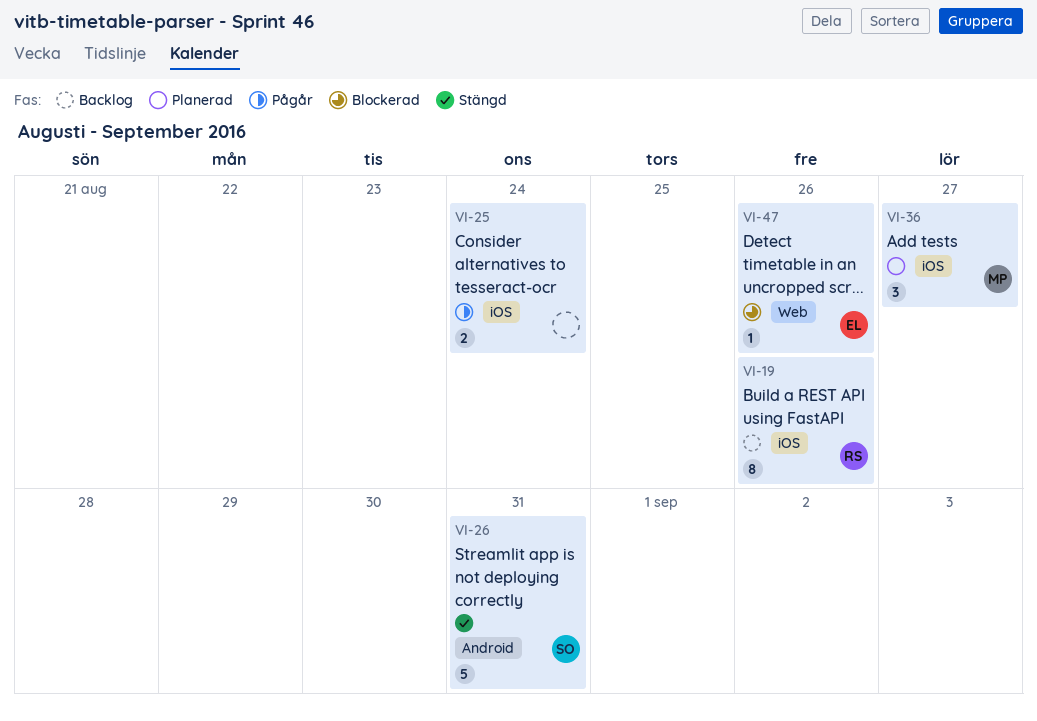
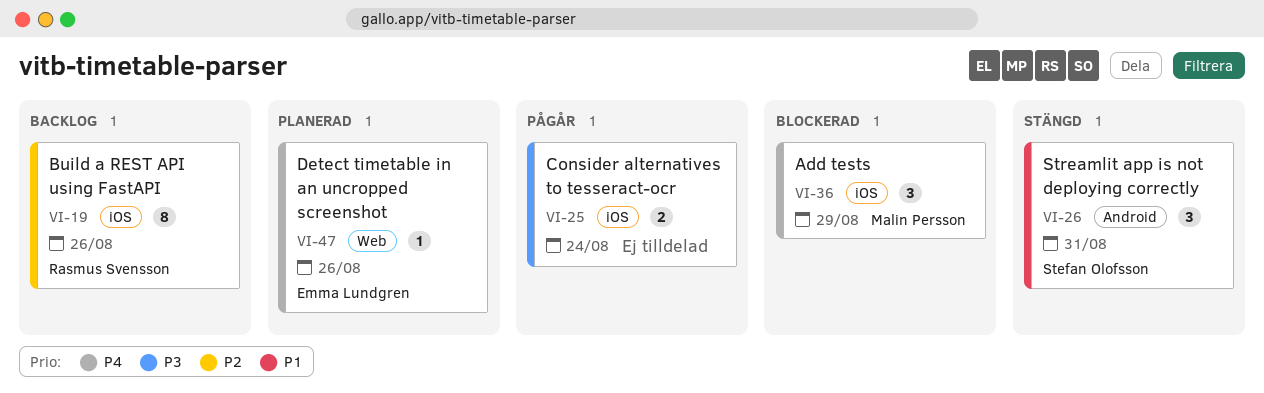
VI-26, estimate: 5 -> 3
VI-36, status: Planerad -> Blockerad
VI-36, due: Aug 27 -> Aug 29
VI-47, status: Blockerad -> Planerad

